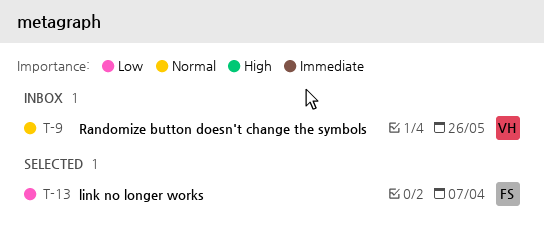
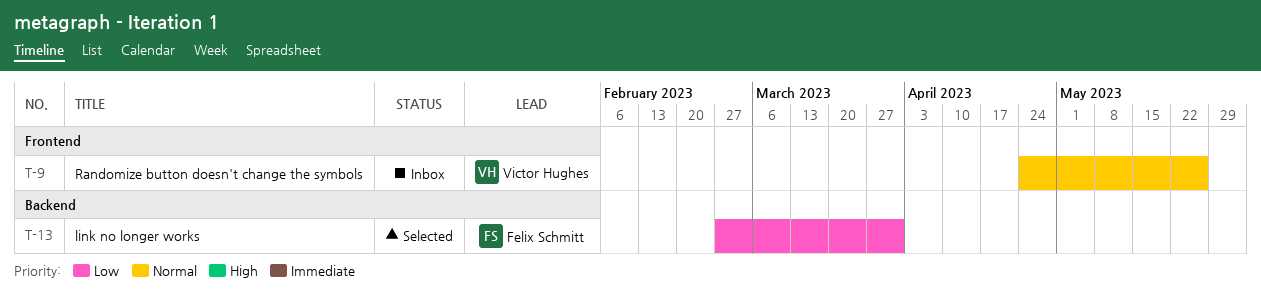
T-13, due: Apr 7 -> Mar 31

